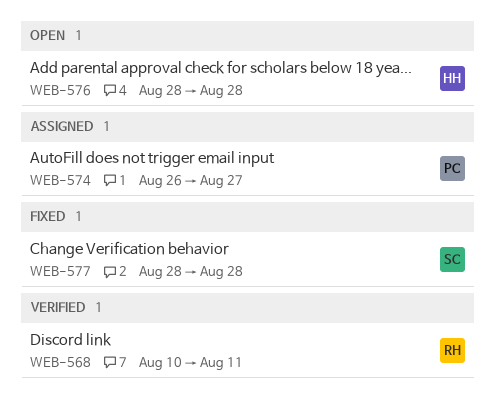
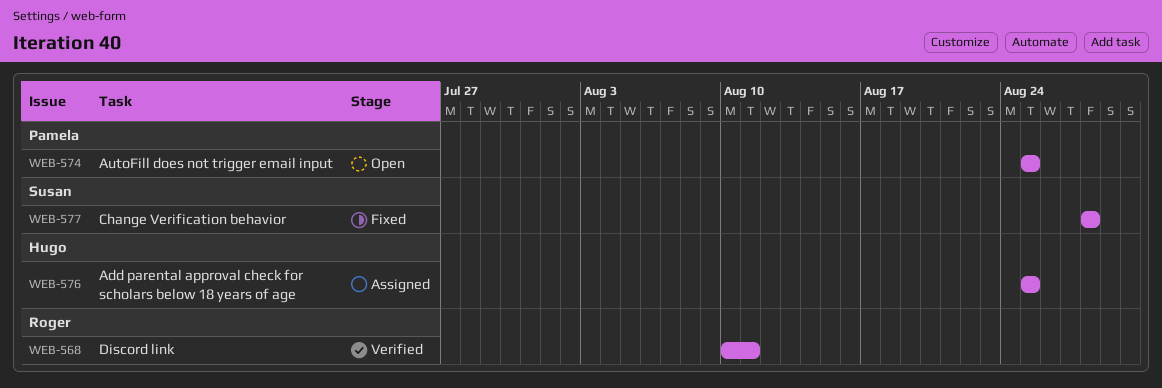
WEB-574, status: Assigned -> Open
WEB-574, start: Aug 26 -> Aug 25
WEB-574, due: Aug 27 -> Aug 25
WEB-576, status: Open -> Assigned
WEB-576, start: Aug 28 -> Aug 25
WEB-576, due: Aug 28 -> Aug 25

